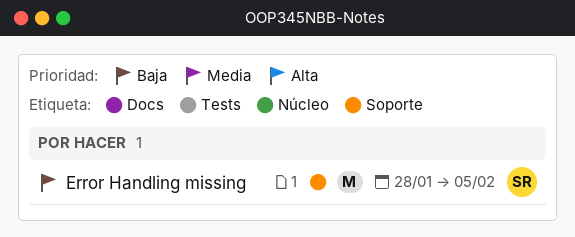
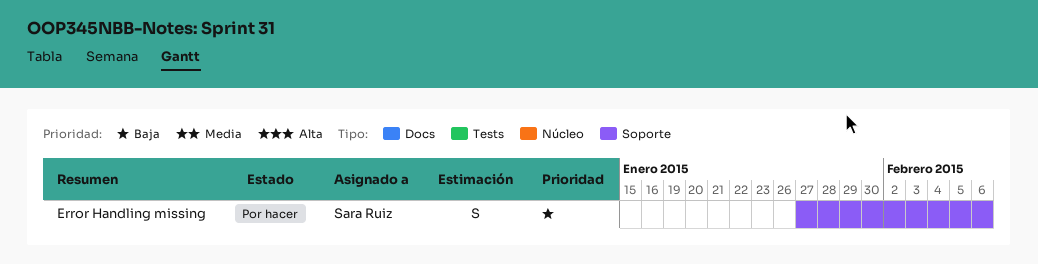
Error Handling missing, estimate: M -> S
Error Handling missing, start: Jan 28 -> Jan 27
Error Handling missing, due: Feb 5 -> Feb 6

